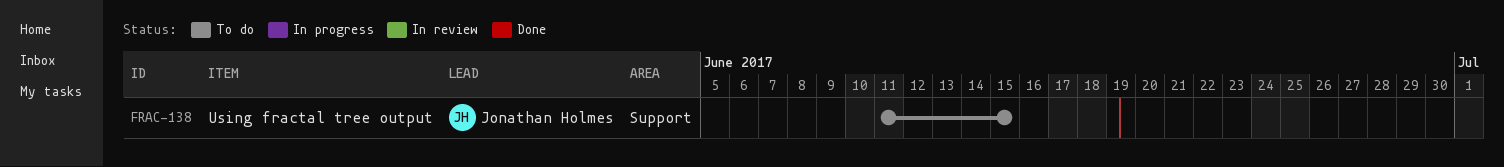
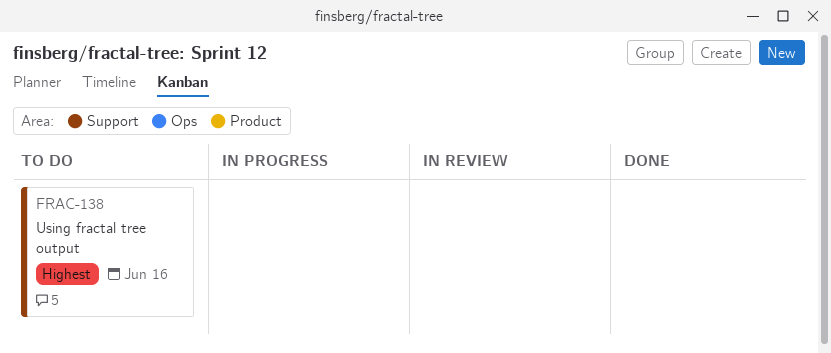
FRAC-138, due: Jun 15 -> Jun 16

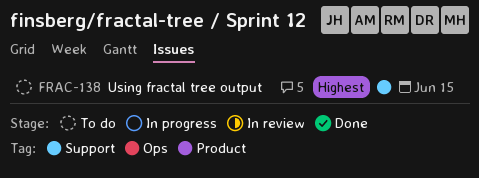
FRAC-138, due: Jun 16 -> Jun 15

